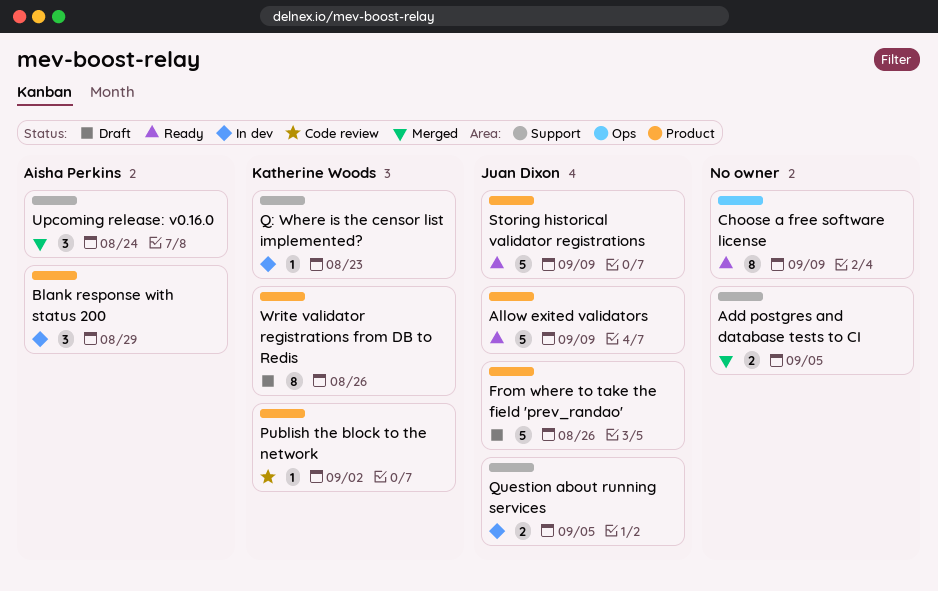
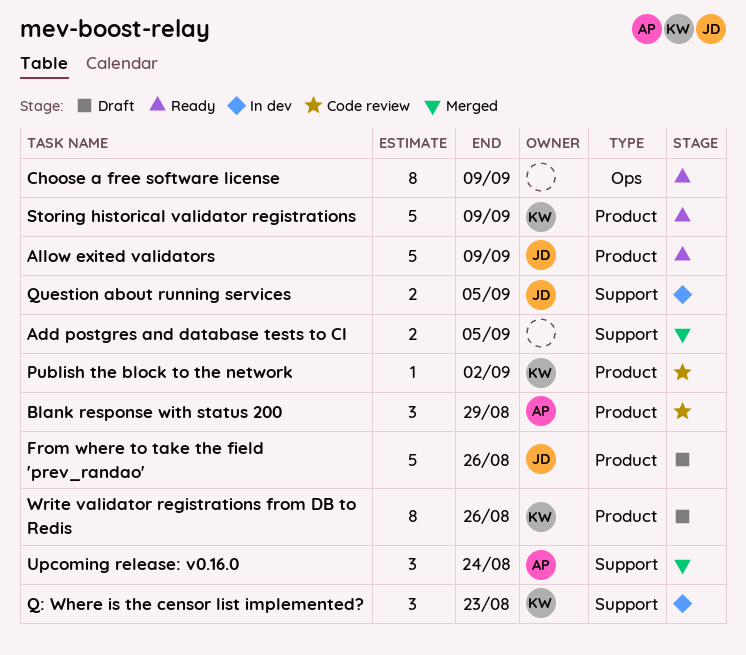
Blank response with status 200, status: In dev -> Code review
Q: Where is the censor list implemented?, estimate: 1 -> 3
Storing historical validator registrations, owner: Juan Dixon -> Katherine Woods

